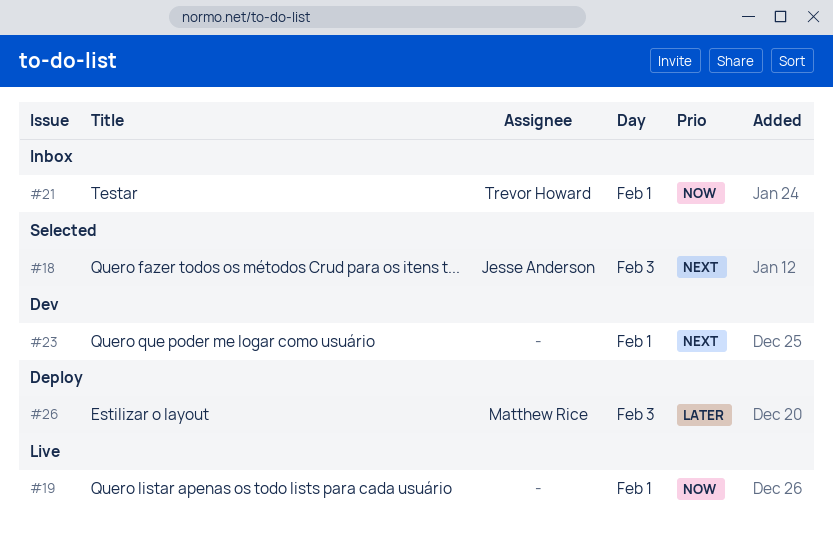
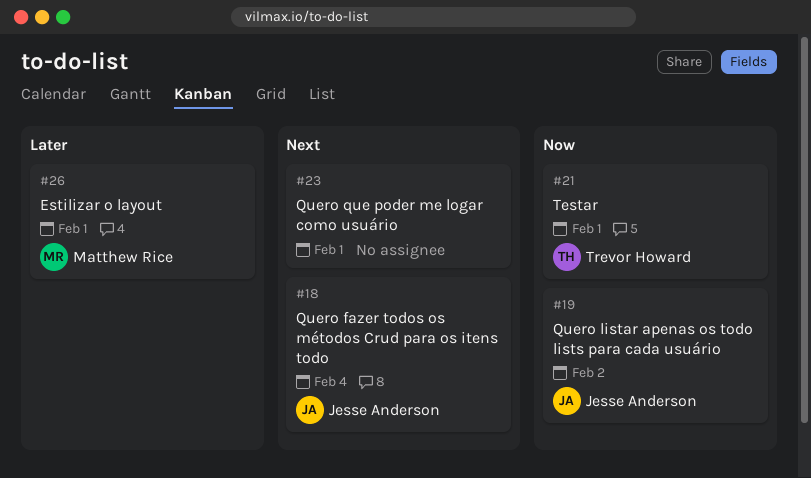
#18, day: Feb 3 -> Feb 4
#19, owner: none -> Jesse Anderson
#19, day: Feb 1 -> Feb 2
#26, day: Feb 3 -> Feb 1

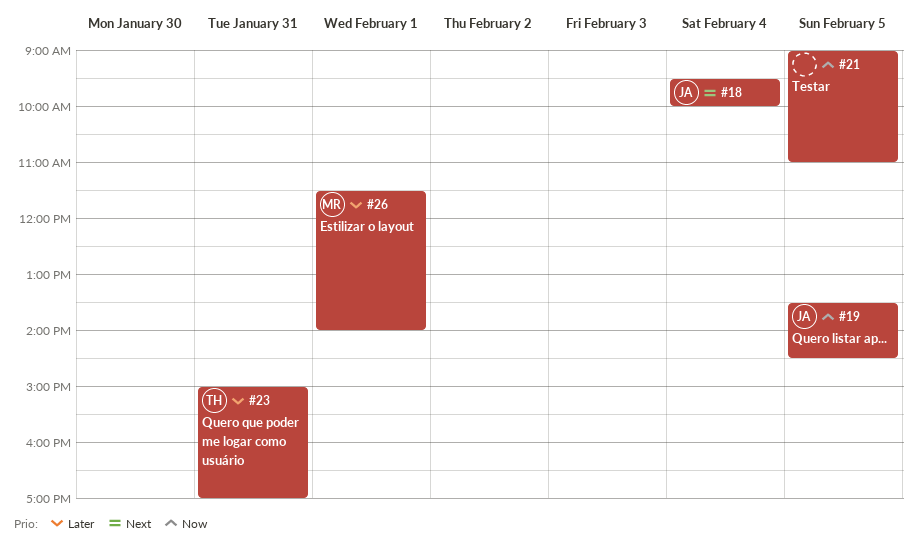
#19, day: Feb 2 -> Feb 5
#21, owner: Trevor Howard -> none
#21, day: Feb 1 -> Feb 5
#23, owner: none -> Trevor Howard
#23, priority: Next -> Later
#23, day: Feb 1 -> Jan 31

